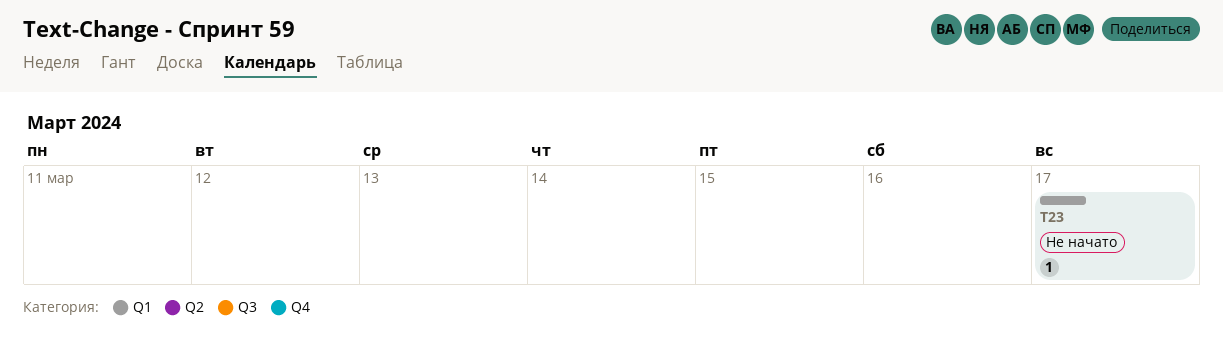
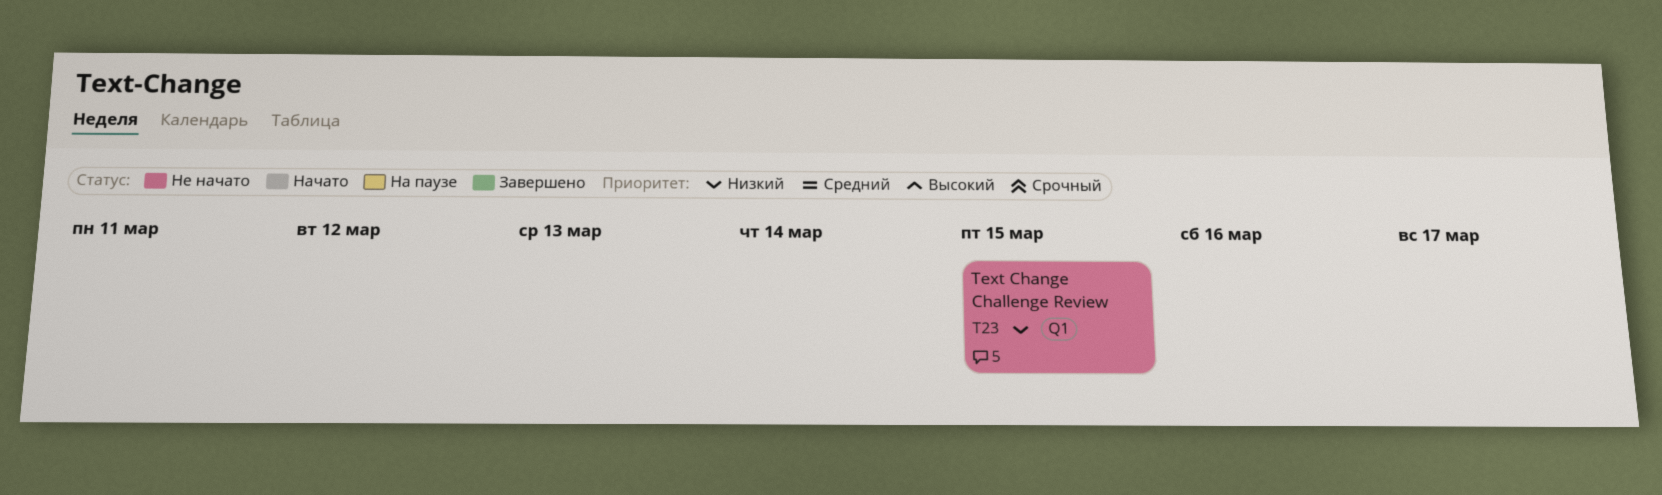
T23, due: Mar 17 -> Mar 15

